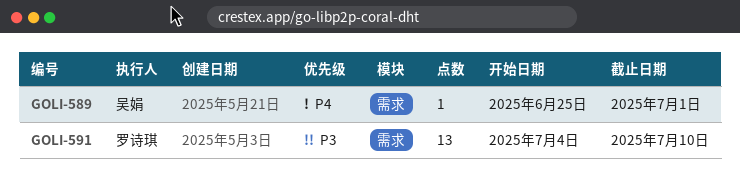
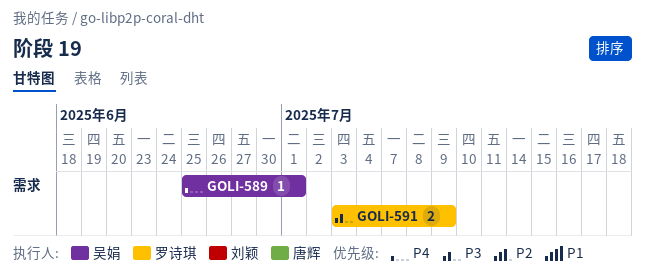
GOLI-591, estimate: 13 -> 2
GOLI-591, start: Jul 4 -> Jul 3
GOLI-591, due: Jul 10 -> Jul 9

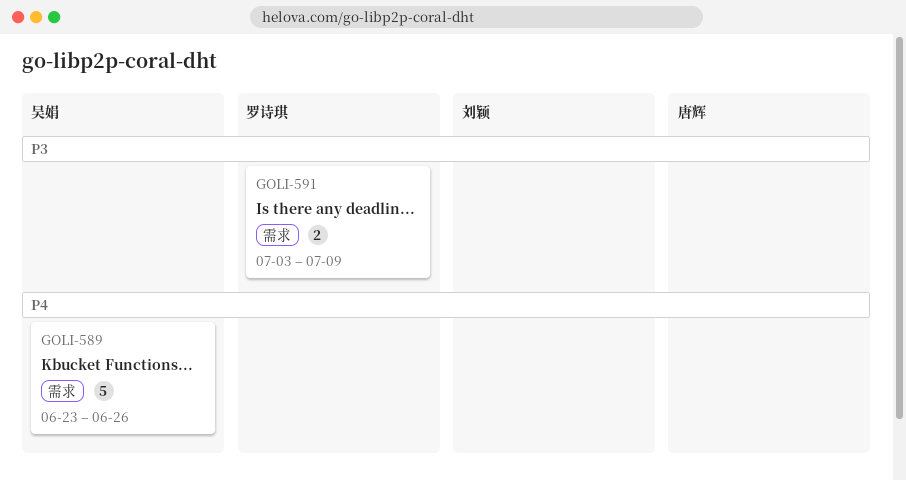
GOLI-589, estimate: 1 -> 5
GOLI-589, start: Jun 25 -> Jun 23
GOLI-589, due: Jul 1 -> Jun 26

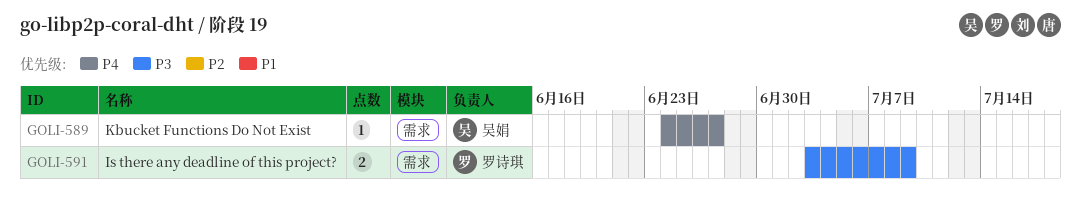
GOLI-589, estimate: 5 -> 1
GOLI-589, start: Jun 23 -> Jun 24
GOLI-589, due: Jun 26 -> Jun 27

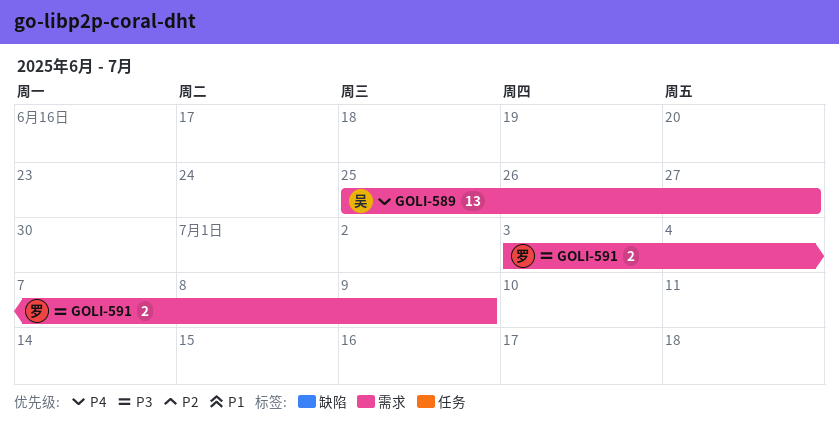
GOLI-589, estimate: 1 -> 13
GOLI-589, start: Jun 24 -> Jun 25

